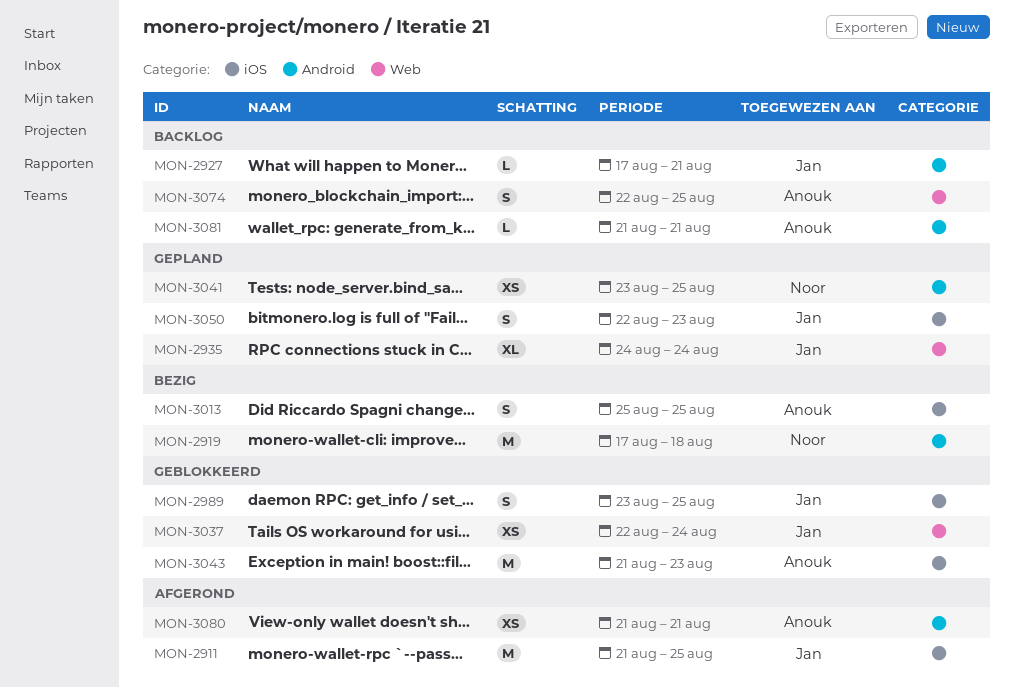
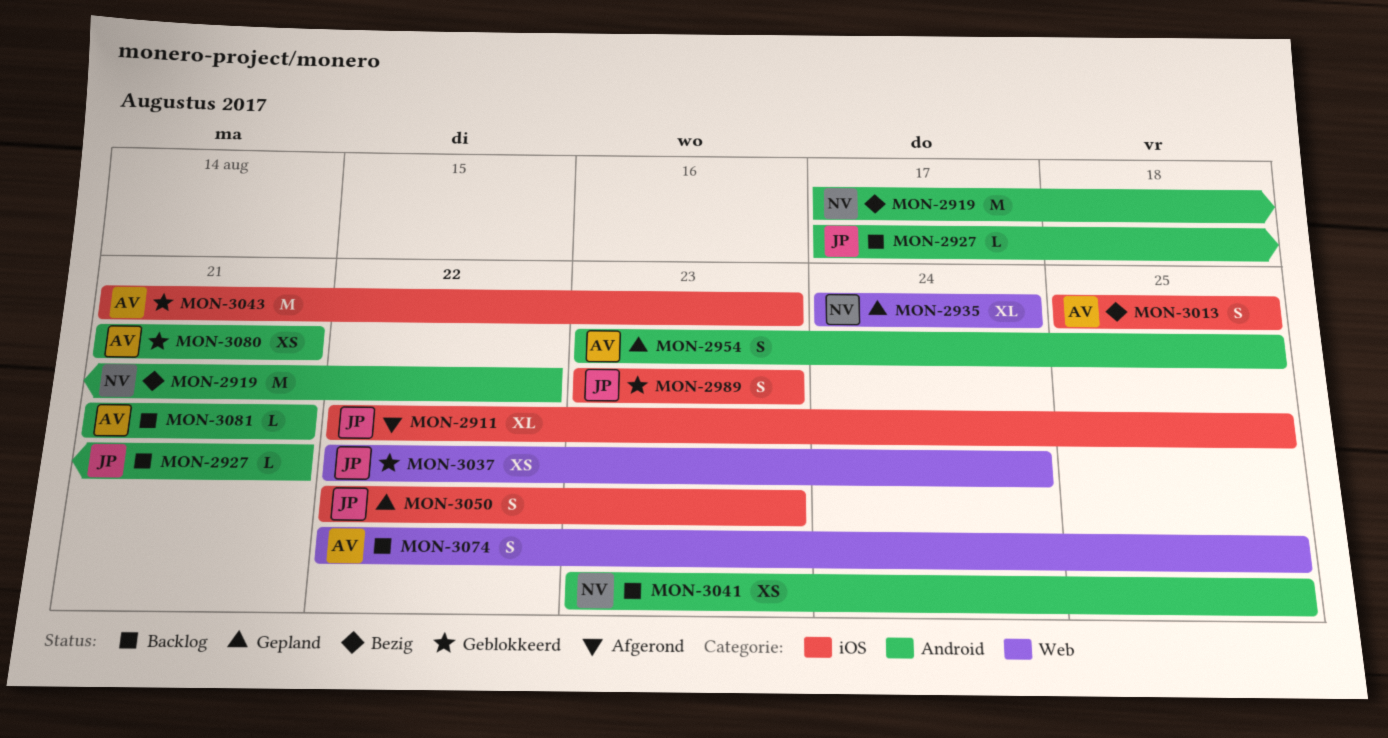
MON-2911, estimate: M -> XL
MON-2911, start: Aug 21 -> Aug 22
MON-2919, due: Aug 18 -> Aug 22
MON-2935, owner: Jan -> Noor
MON-2954: none -> present
MON-2989, due: Aug 25 -> Aug 23
MON-3041, status: Gepland -> Backlog
MON-3080, status: Afgerond -> Geblokkeerd

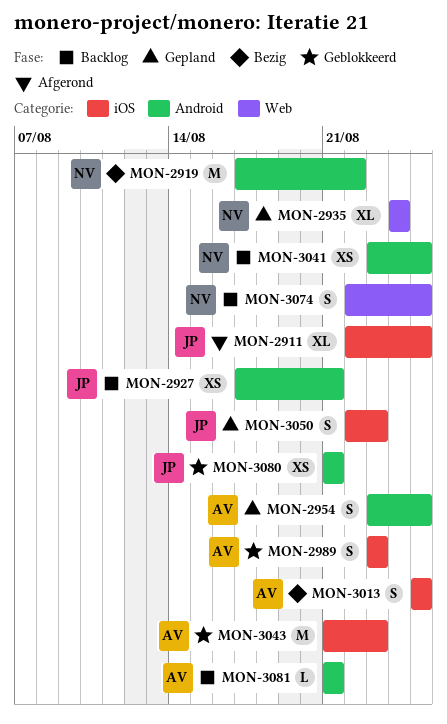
MON-2927, estimate: L -> XS
MON-2989, owner: JP -> AV
MON-3037: present -> none
MON-3074, owner: AV -> NV
MON-3080, owner: AV -> JP

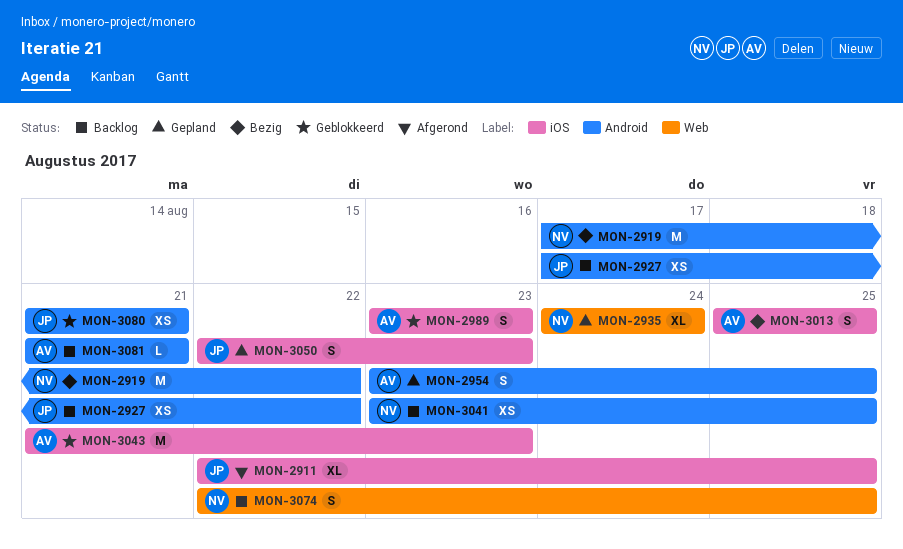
MON-2927, due: Aug 21 -> Aug 22

